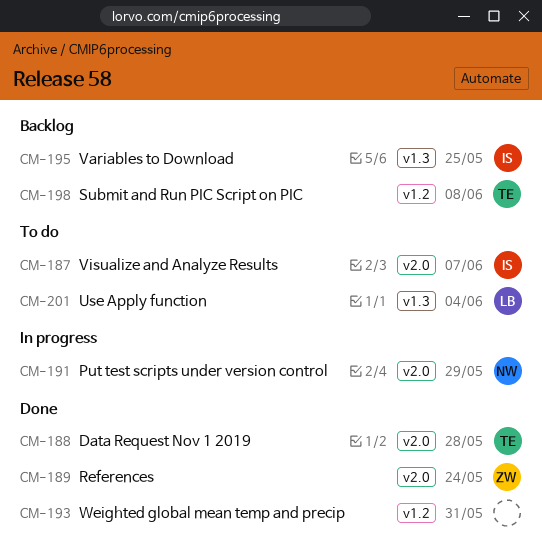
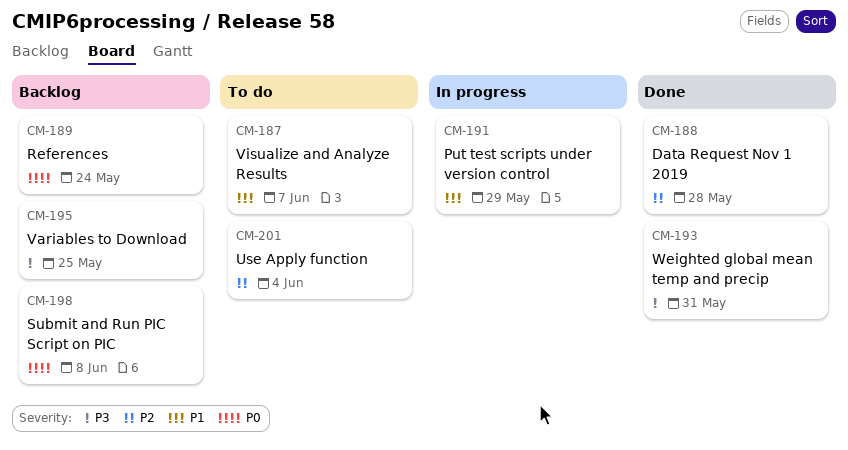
CM-189, status: Done -> Backlog

